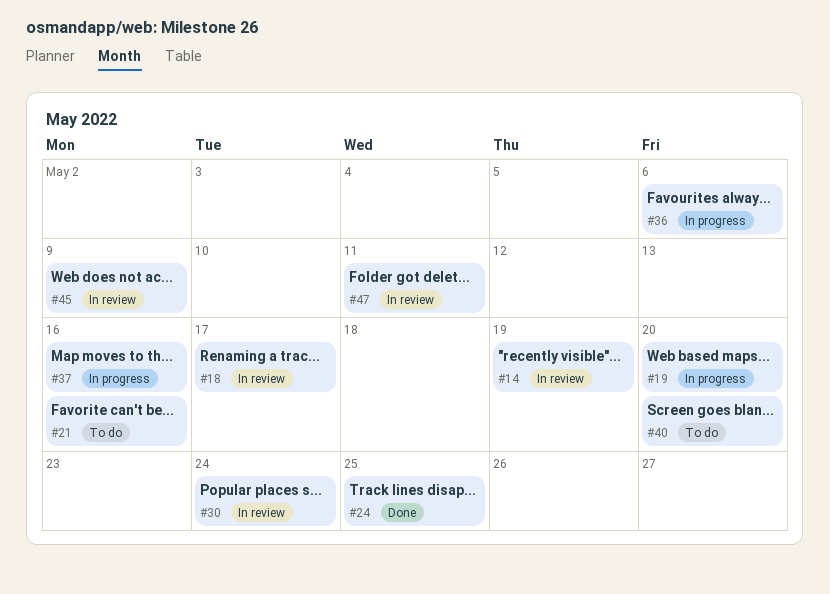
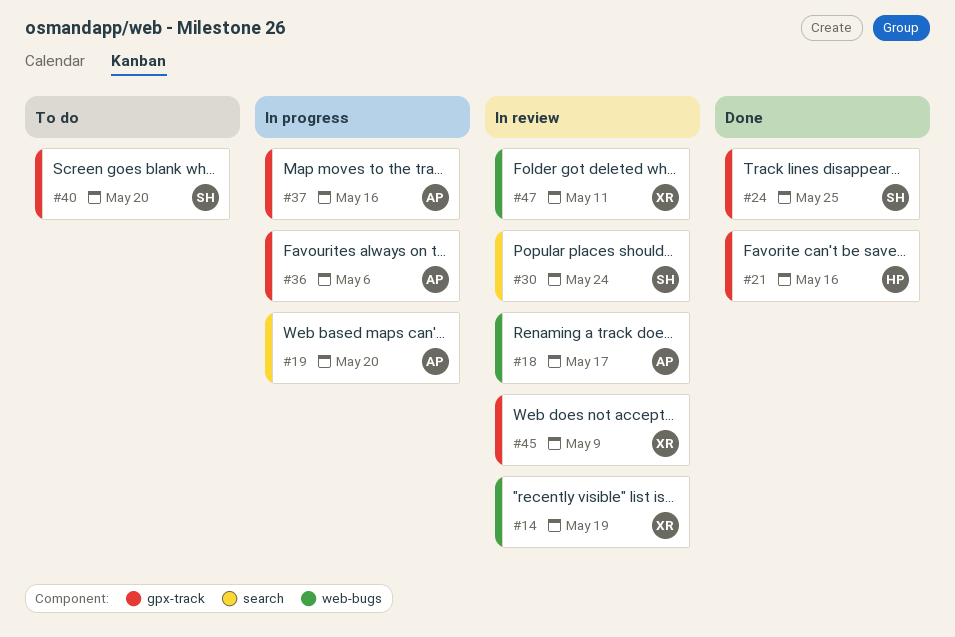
#21, status: To do -> Done

